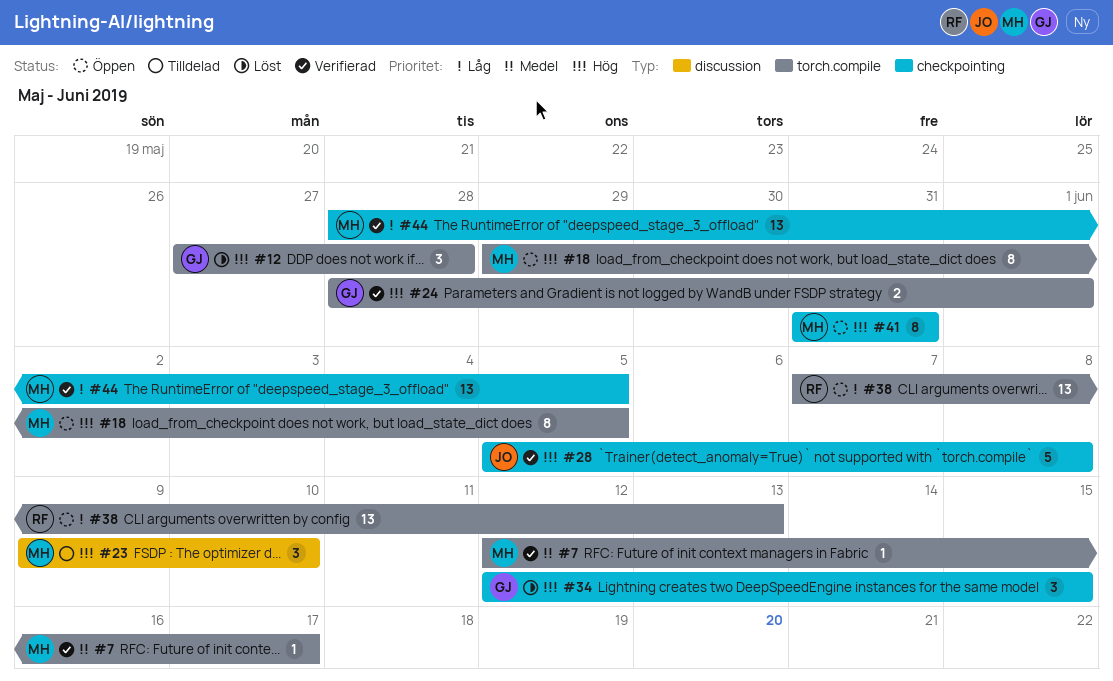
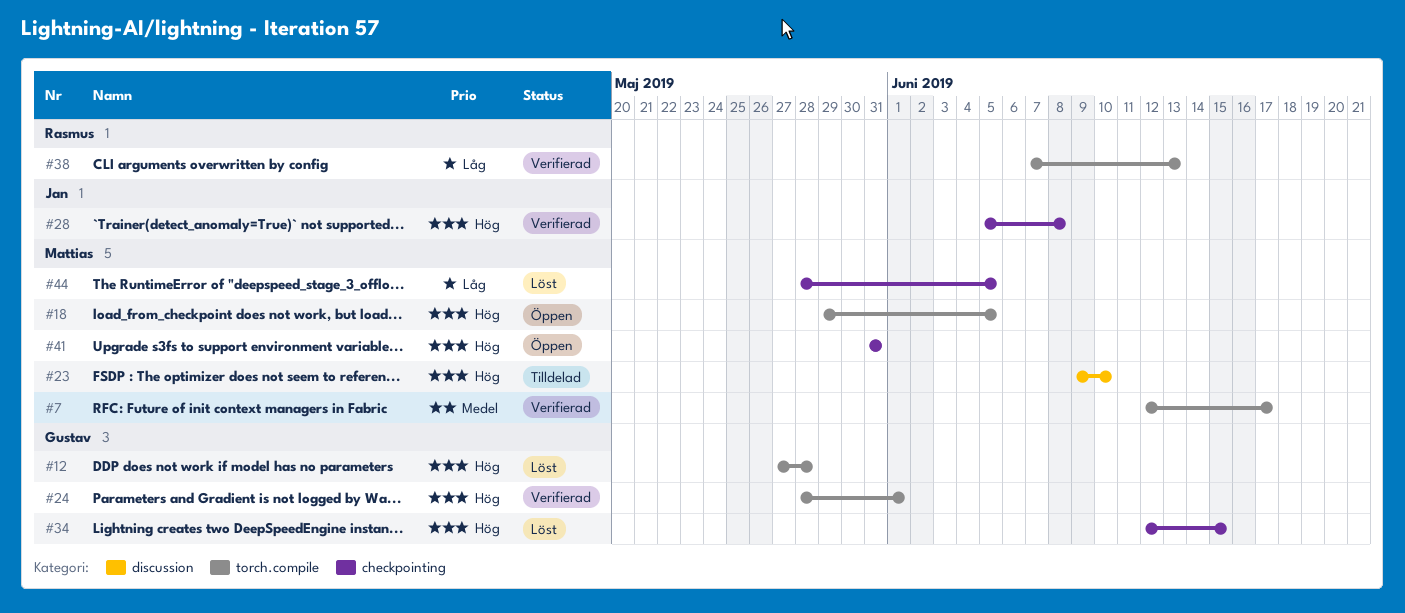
#38, status: Öppen -> Verifierad
#44, status: Verifierad -> Löst

